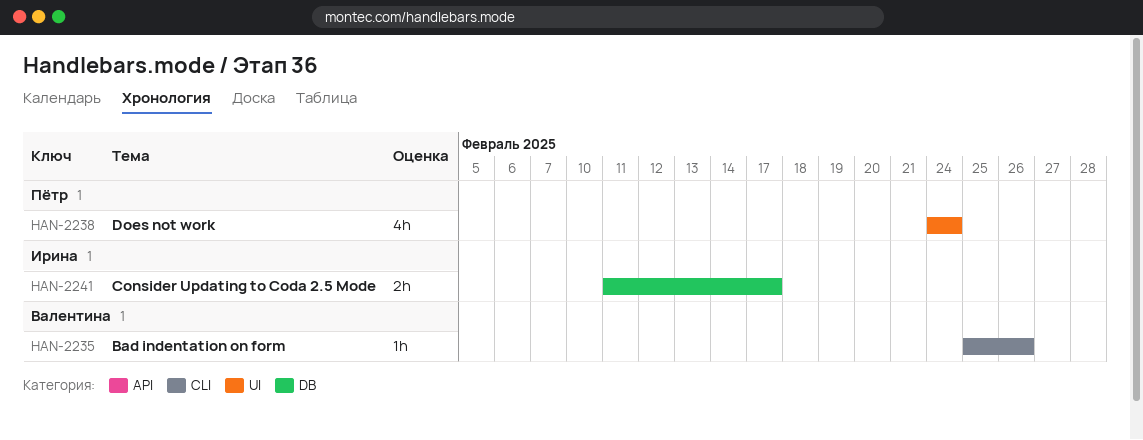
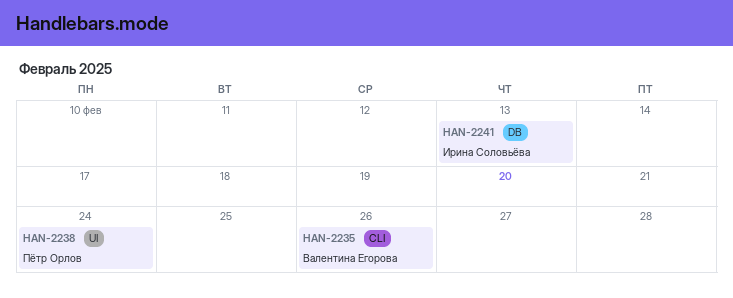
HAN-2241, due: Feb 17 -> Feb 13

